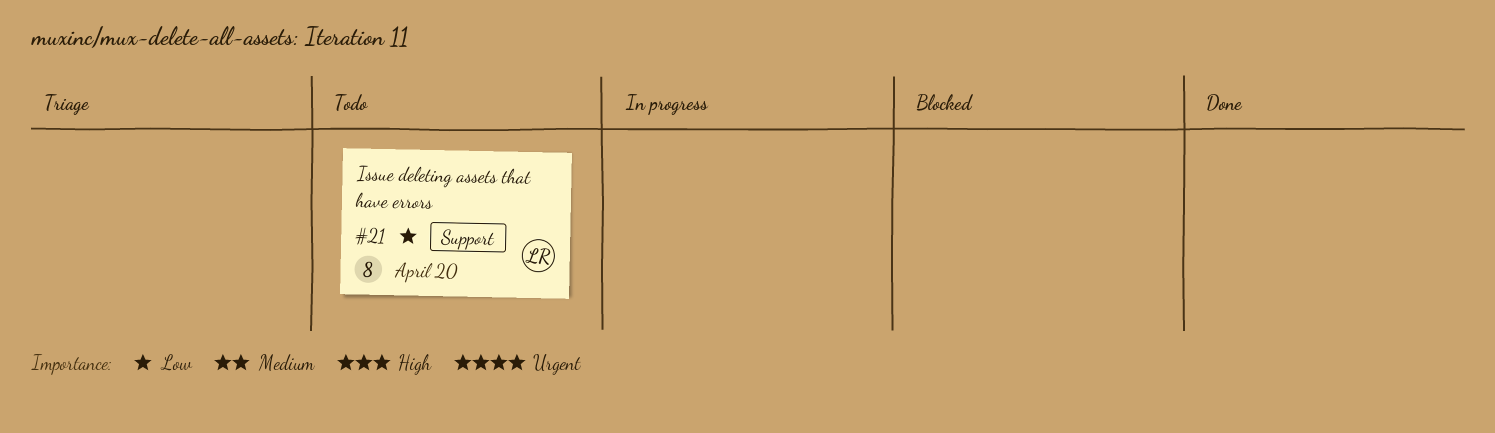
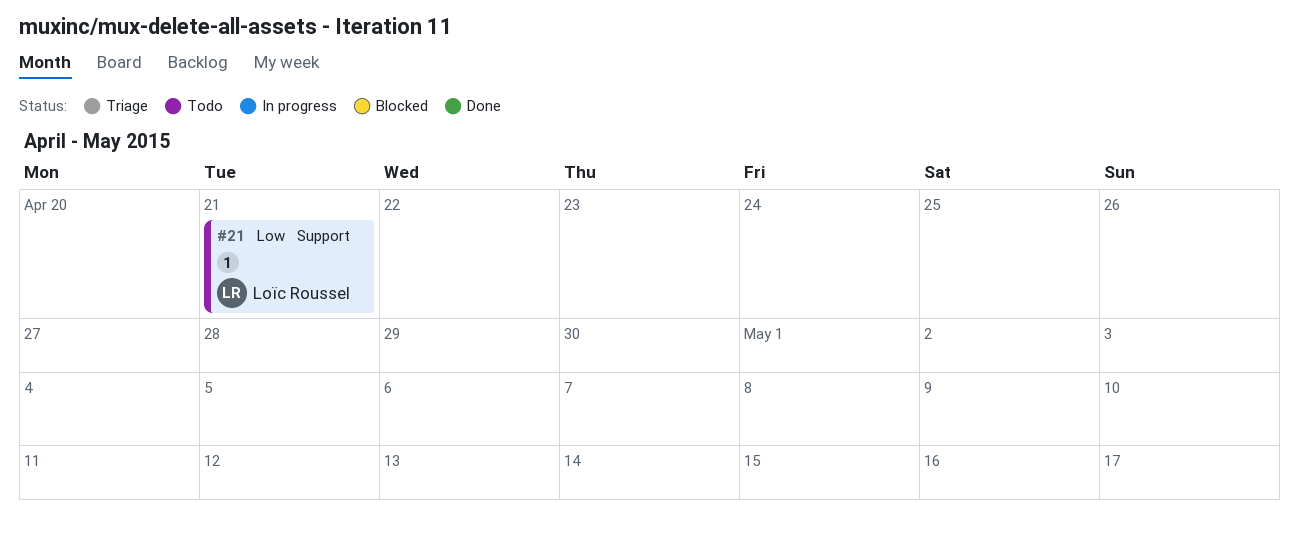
#21, estimate: 8 -> 1
#21, due: Apr 20 -> Apr 21

